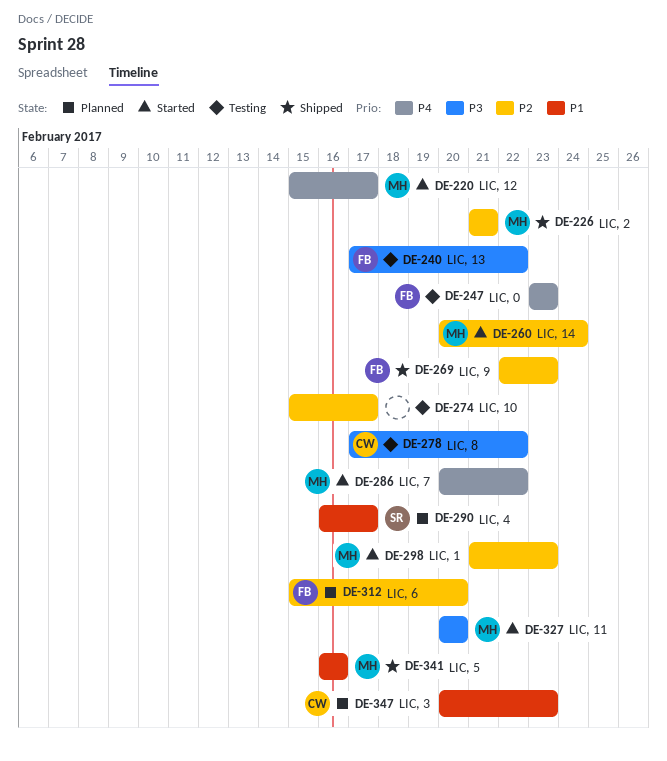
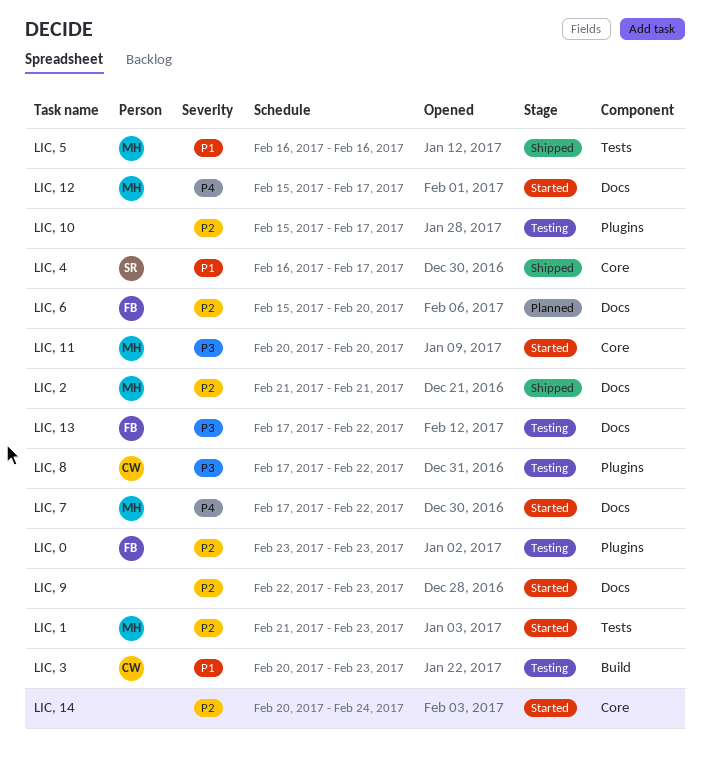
LIC, 0, priority: P4 -> P2
LIC, 14, owner: MH -> none
LIC, 3, status: Planned -> Testing
LIC, 4, status: Planned -> Shipped
LIC, 7, start: Feb 20 -> Feb 17
LIC, 9, status: Shipped -> Started
LIC, 9, owner: FB -> none

